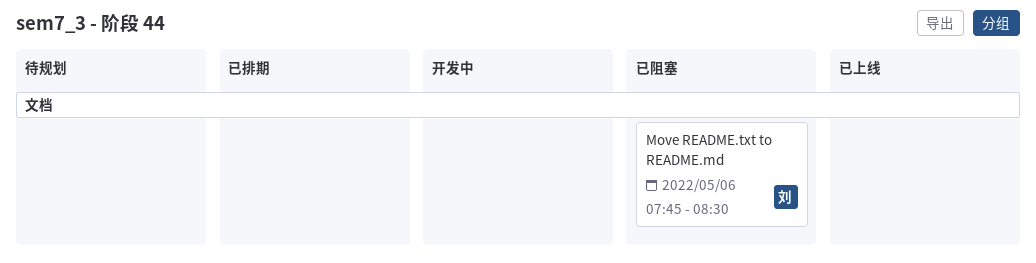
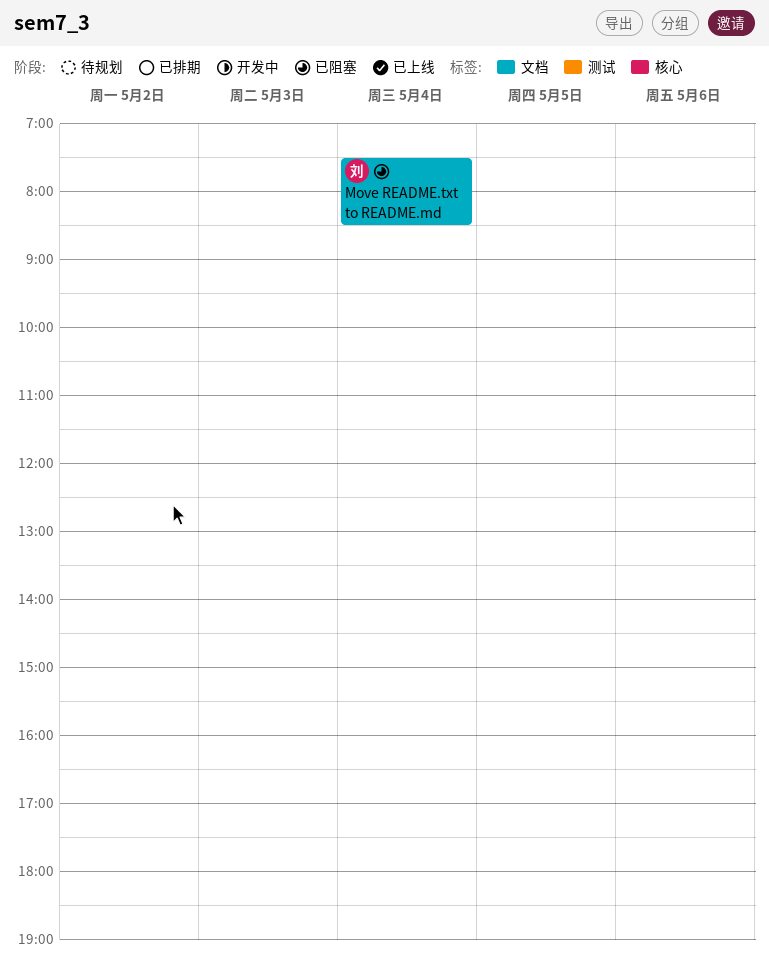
Move README.txt to README.md, day: May 6 -> May 4
Move README.txt to README.md, begins: 07:45 -> 07:30

